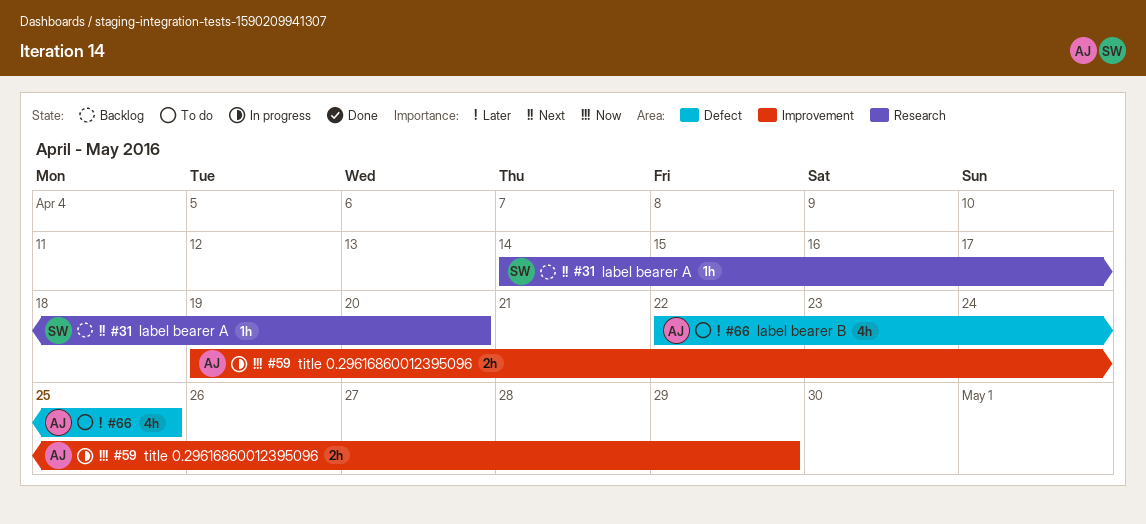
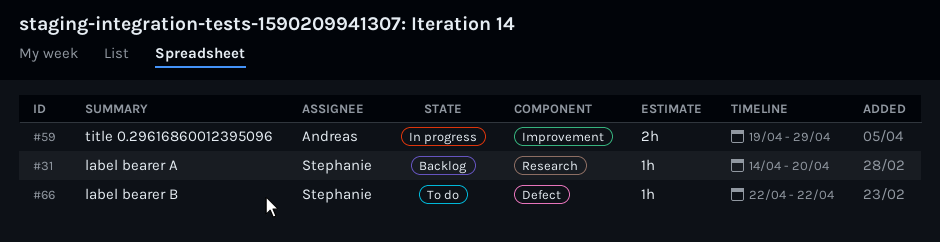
#66, owner: Andreas -> Stephanie
#66, estimate: 4h -> 1h
#66, due: Apr 25 -> Apr 22

